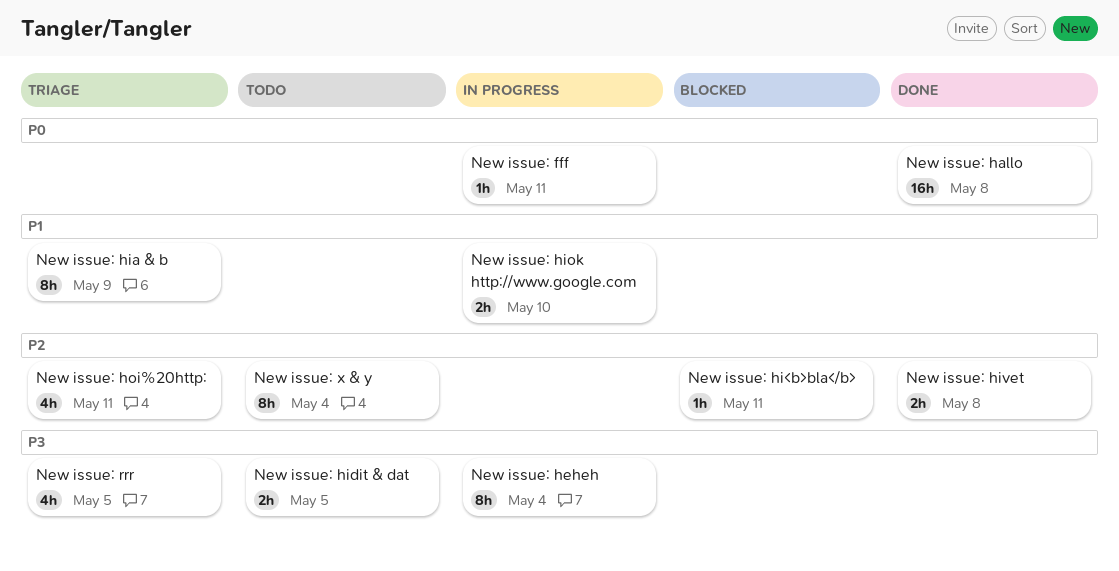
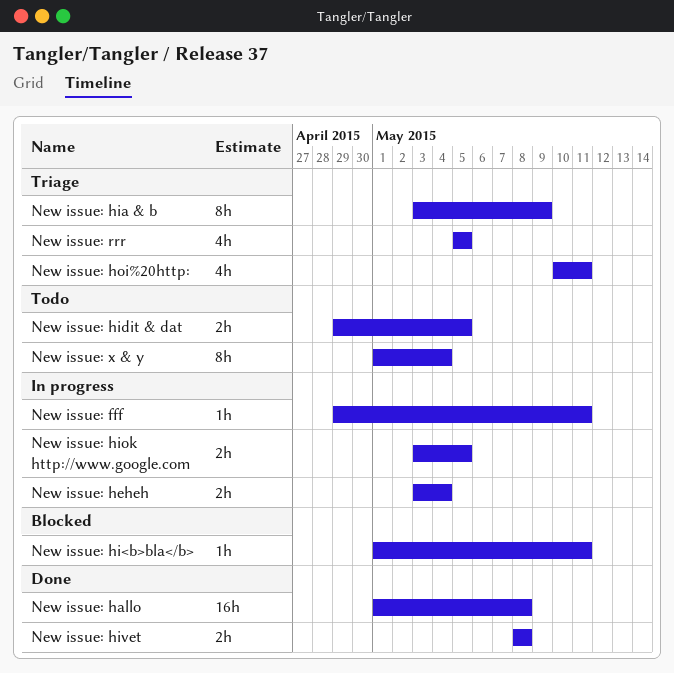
New issue: heheh, estimate: 8h -> 2h
New issue: hiok http://www.google.com, due: May 10 -> May 5

